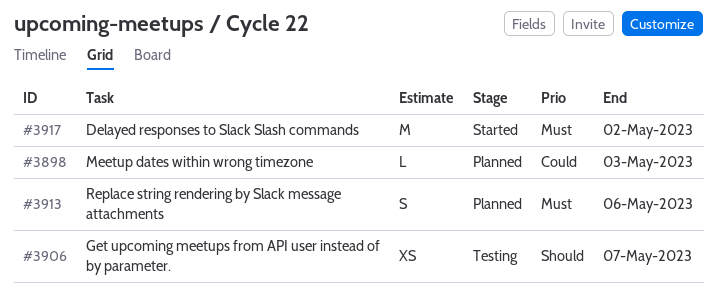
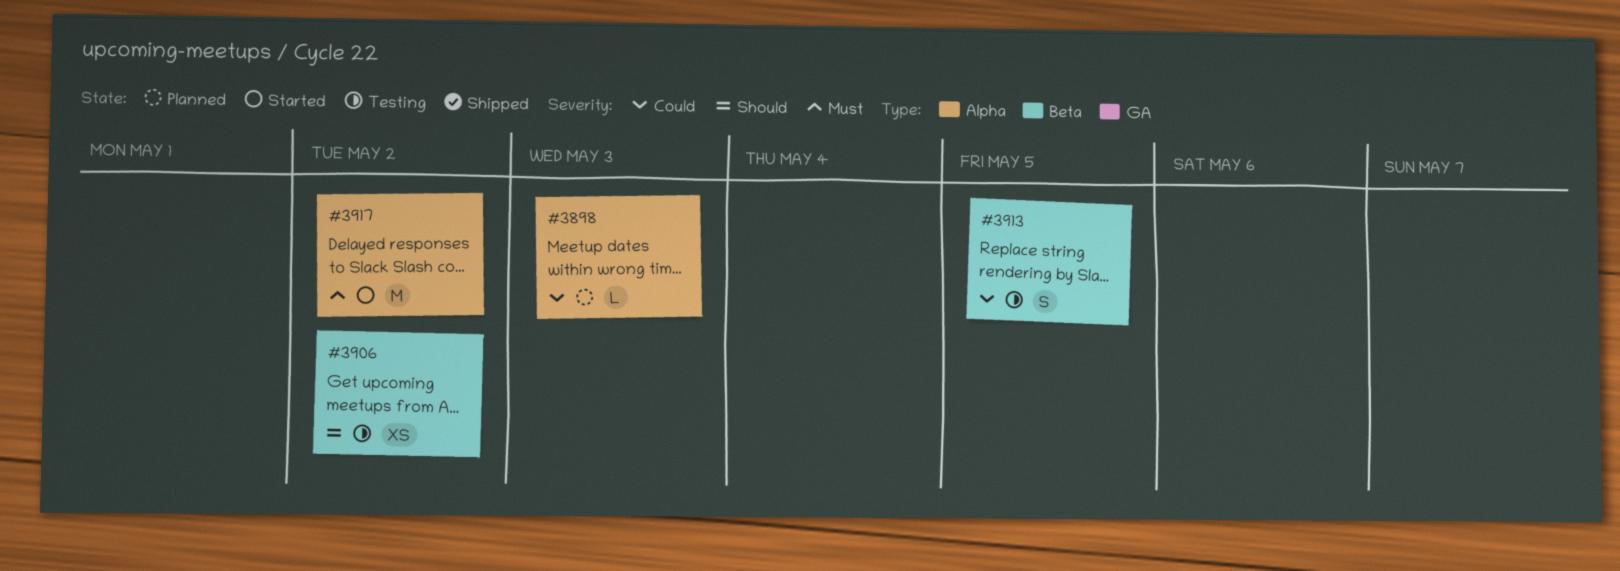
#3906, due: May 7 -> May 2
#3913, status: Planned -> Testing
#3913, priority: Must -> Could
#3913, due: May 6 -> May 5

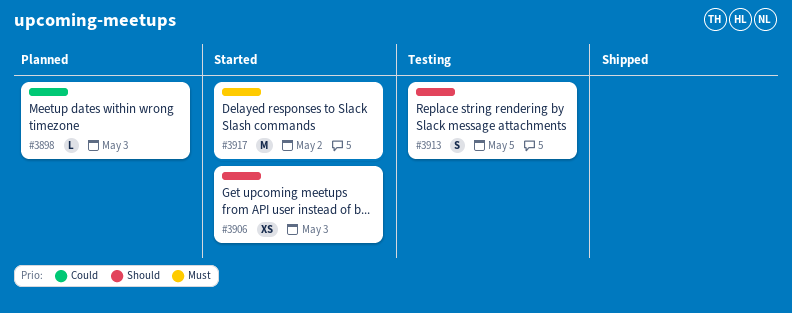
#3906, status: Testing -> Started
#3906, due: May 2 -> May 3
#3913, priority: Could -> Should

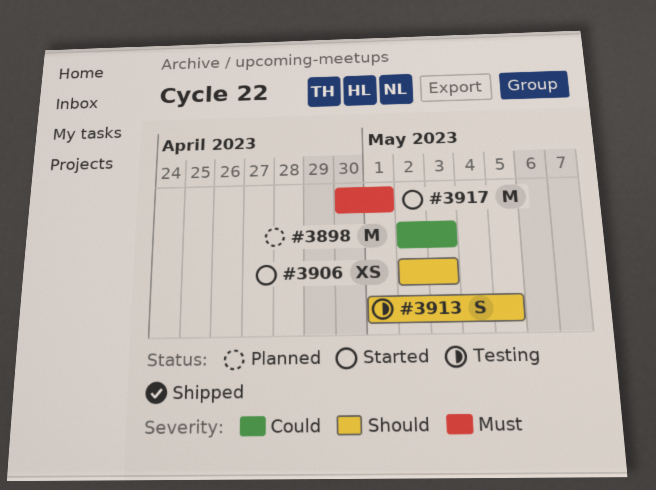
#3898, estimate: L -> M
#3917, due: May 2 -> May 1

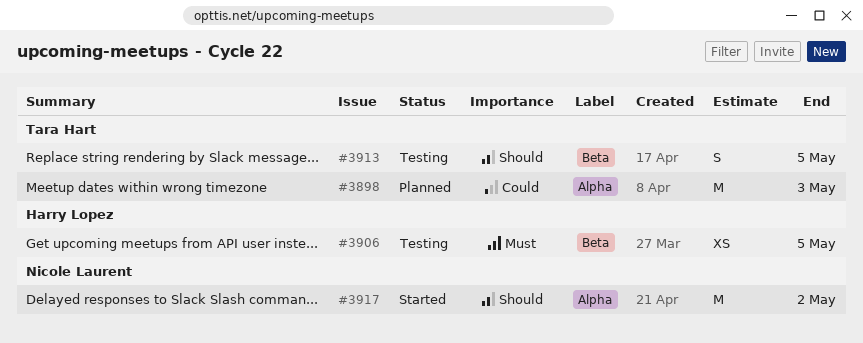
#3906, status: Started -> Testing
#3906, priority: Should -> Must
#3906, due: May 3 -> May 5
#3917, priority: Must -> Should
#3917, due: May 1 -> May 2

